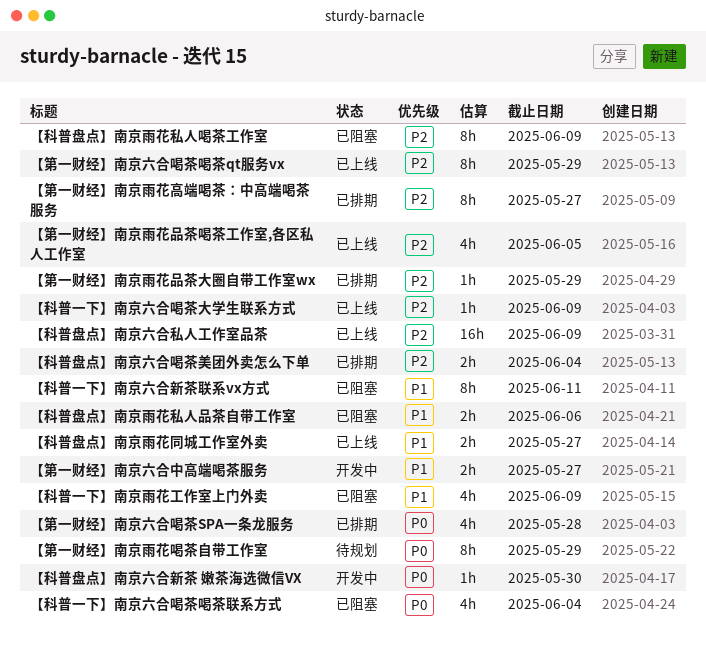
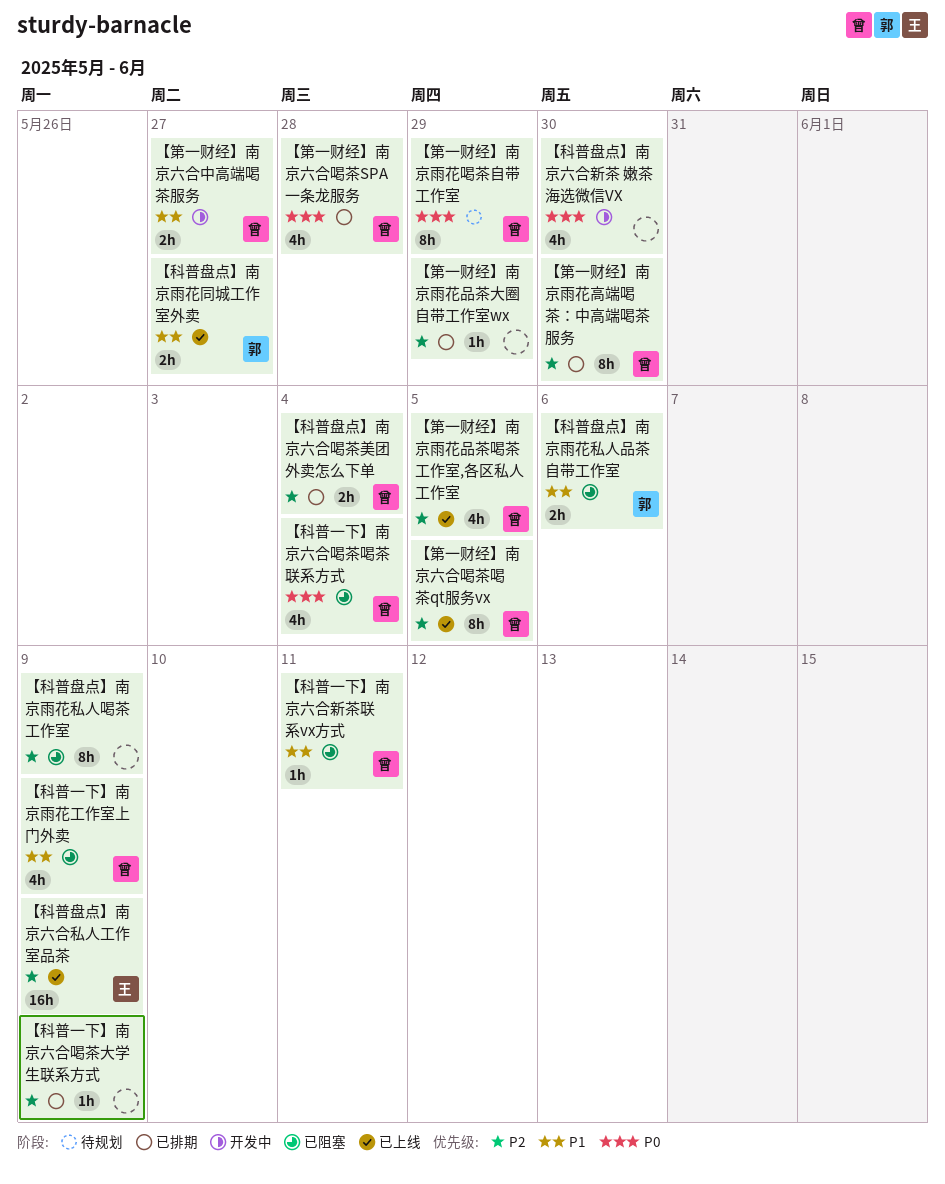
【科普一下】南京六合喝茶大学生联系方式, status: 已上线 -> 已排期
【科普一下】南京六合新茶联系vx方式, estimate: 8h -> 1h
【科普盘点】南京六合新茶 嫩茶海选微信VX, estimate: 1h -> 4h
【第一财经】南京六合喝茶喝茶qt服务vx, due: May 29 -> Jun 5
【第一财经】南京雨花高端喝茶：中高端喝茶服务, due: May 27 -> May 30

